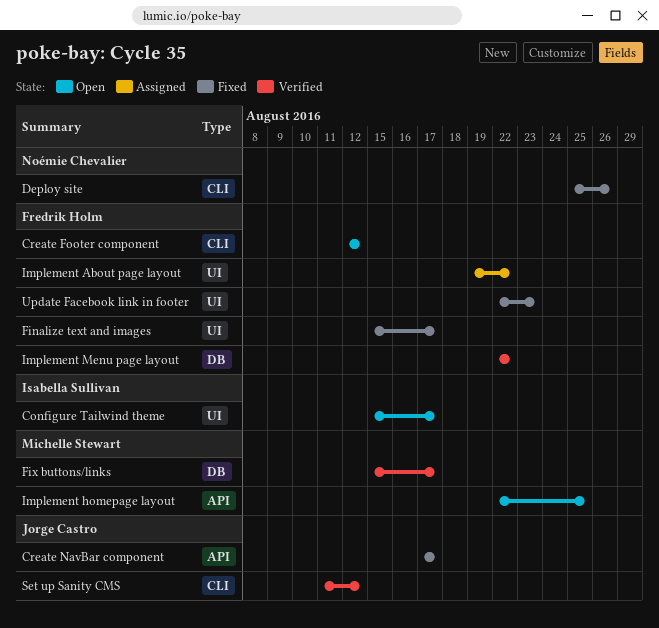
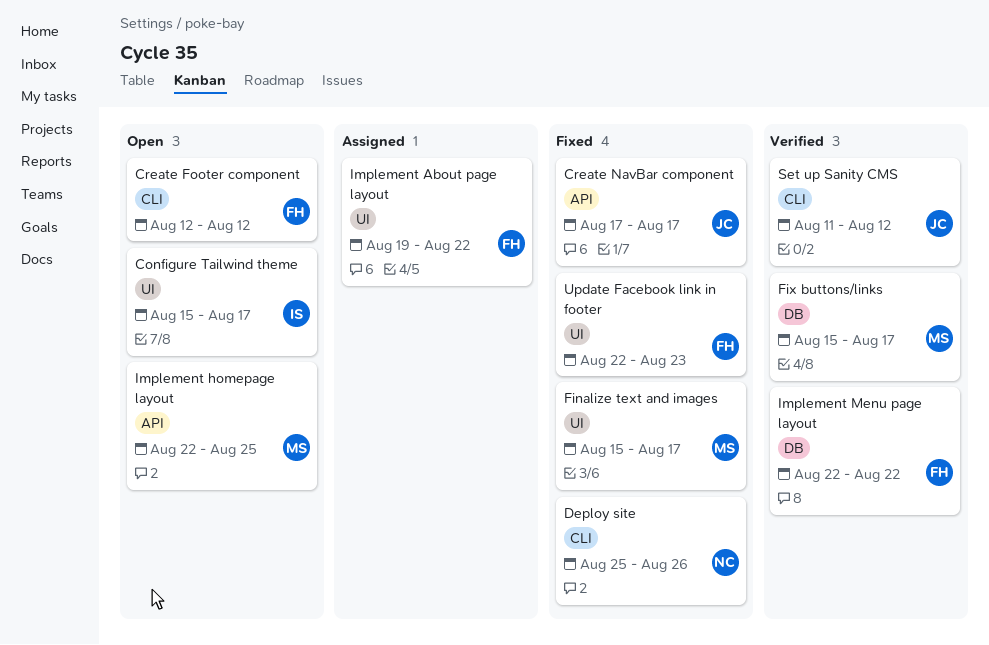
Finalize text and images, owner: Fredrik Holm -> Michelle Stewart

